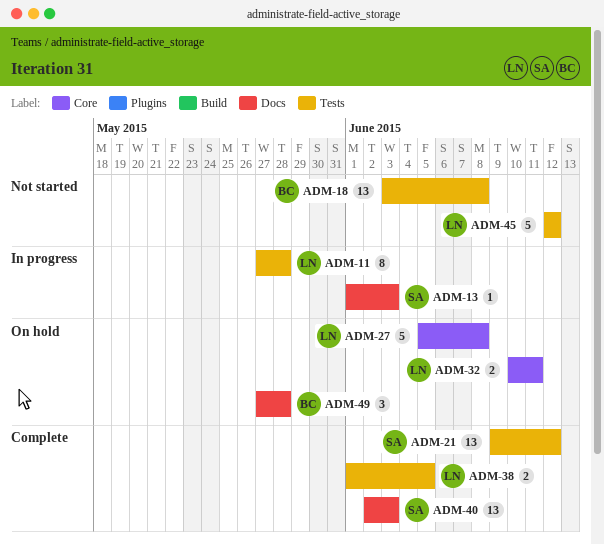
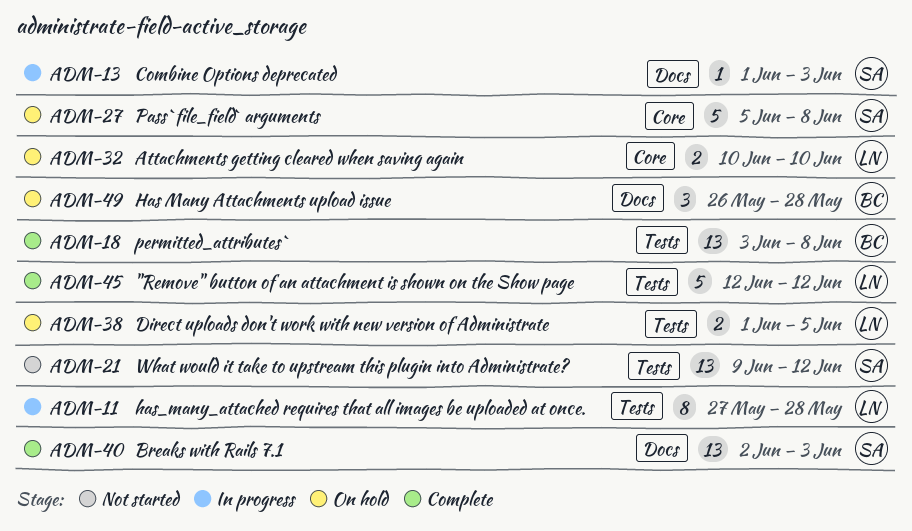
ADM-18, status: Not started -> Complete
ADM-21, status: Complete -> Not started
ADM-27, owner: LN -> SA
ADM-32, due: Jun 11 -> Jun 10
ADM-38, status: Complete -> On hold
ADM-45, status: Not started -> Complete
ADM-49, start: May 27 -> May 26

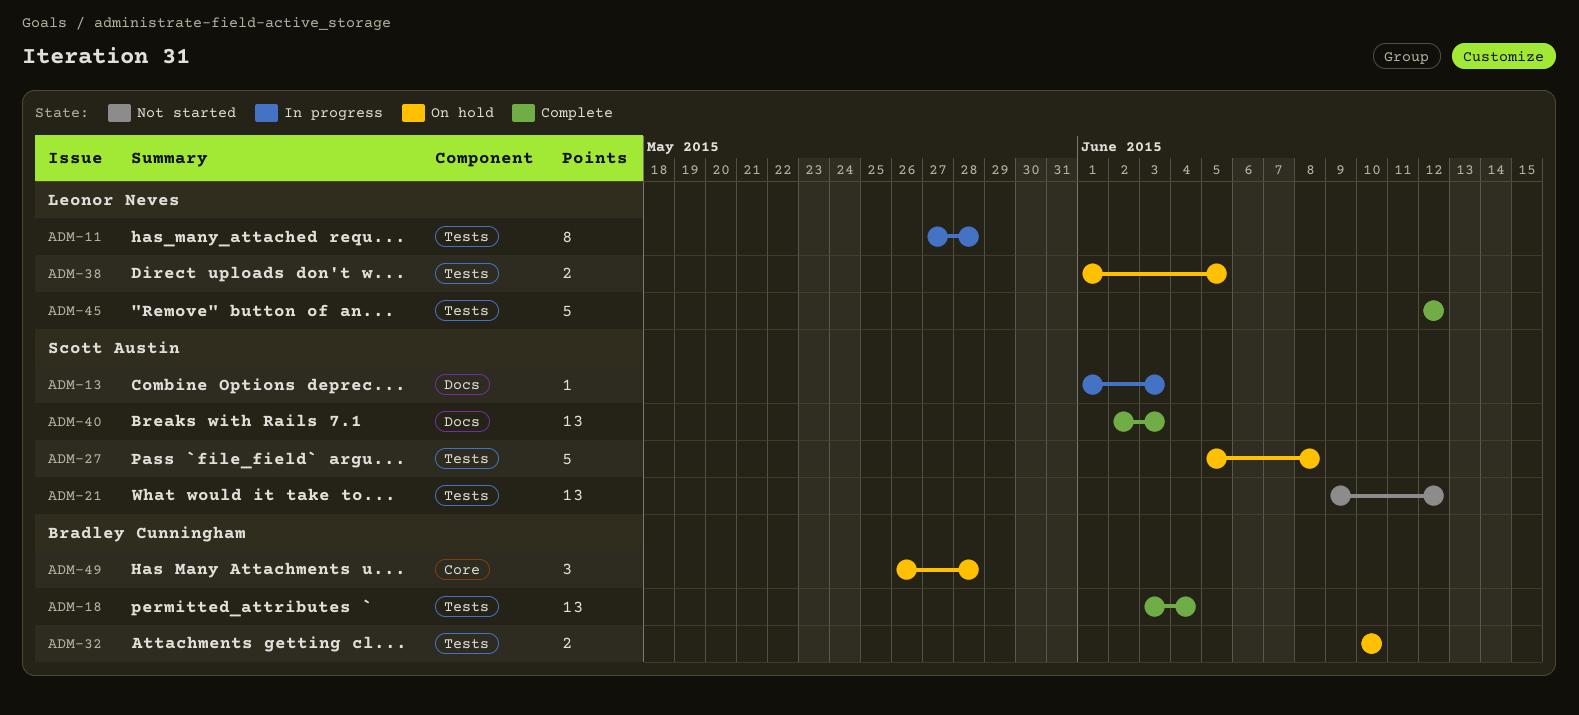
ADM-18, due: Jun 8 -> Jun 4
ADM-27, label: Core -> Tests
ADM-32, owner: Leonor Neves -> Bradley Cunningham
ADM-32, label: Core -> Tests
ADM-49, label: Docs -> Core

